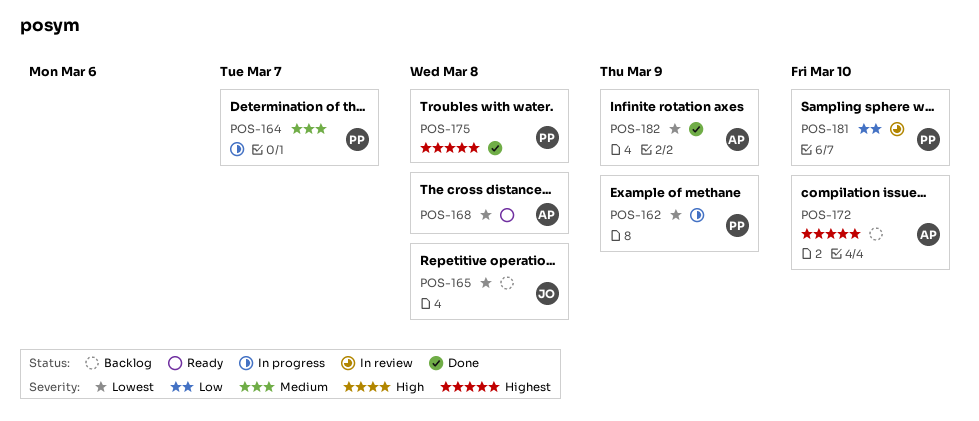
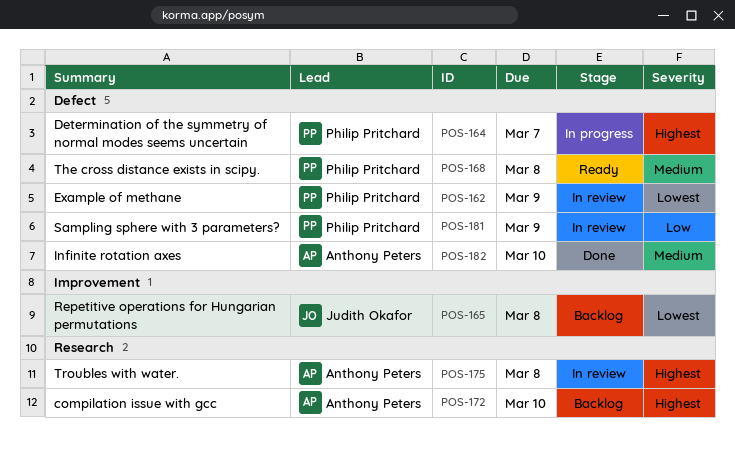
POS-162, status: In progress -> In review
POS-164, priority: Medium -> Highest
POS-168, owner: Anthony Peters -> Philip Pritchard
POS-168, priority: Lowest -> Medium
POS-175, status: Done -> In review
POS-175, owner: Philip Pritchard -> Anthony Peters
POS-181, due: Mar 10 -> Mar 9
POS-182, priority: Lowest -> Medium
POS-182, due: Mar 9 -> Mar 10

